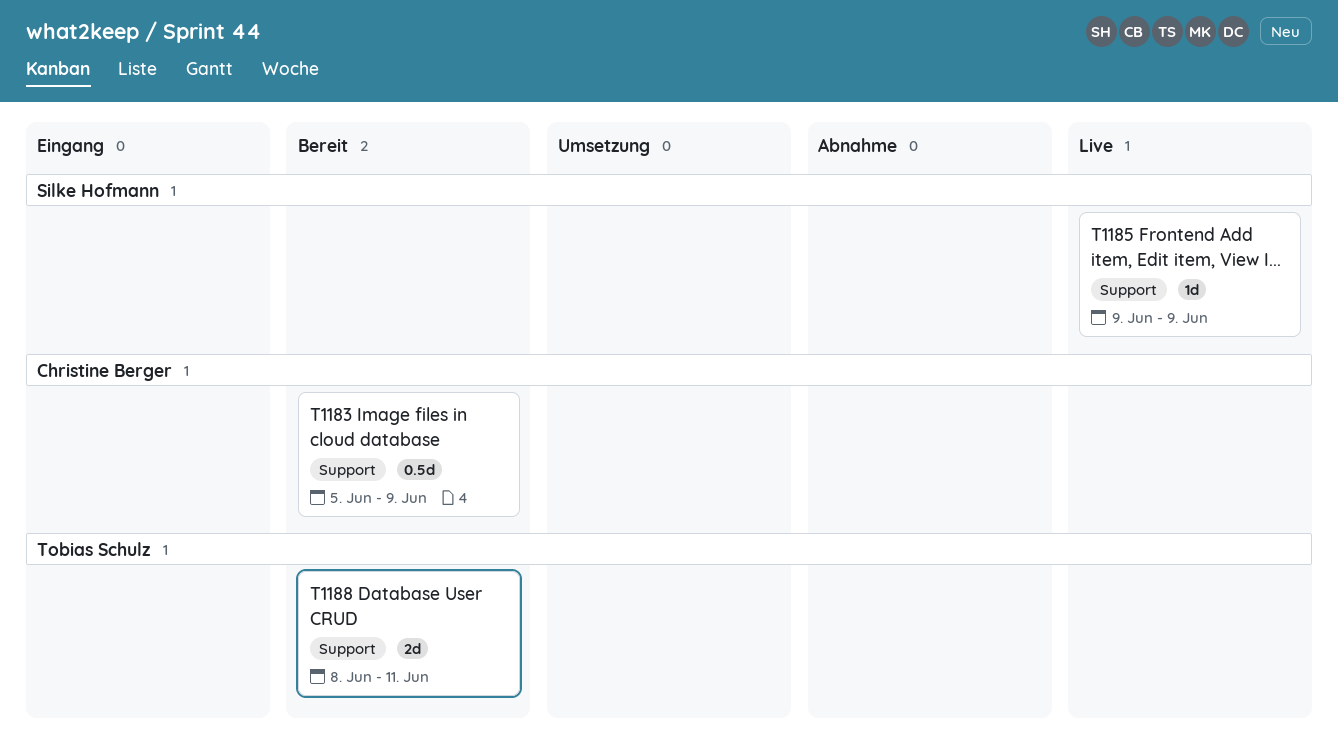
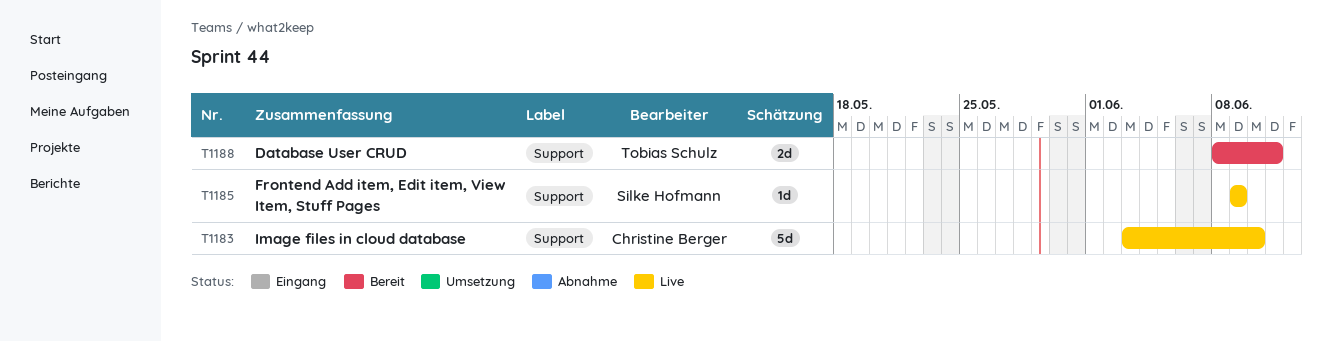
T1183, status: Bereit -> Live
T1183, estimate: 0.5d -> 5d
T1183, start: Jun 5 -> Jun 3
T1183, due: Jun 9 -> Jun 10

